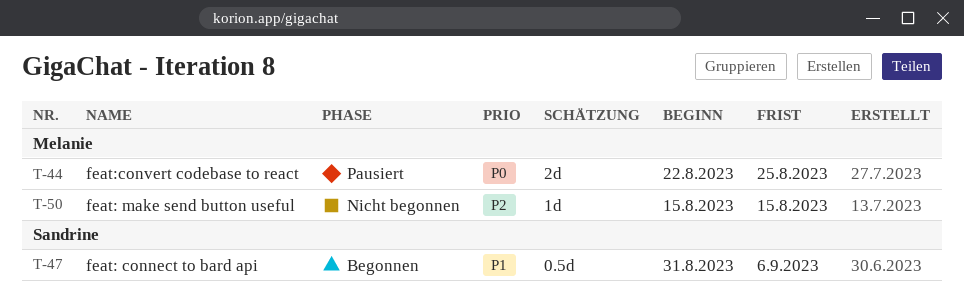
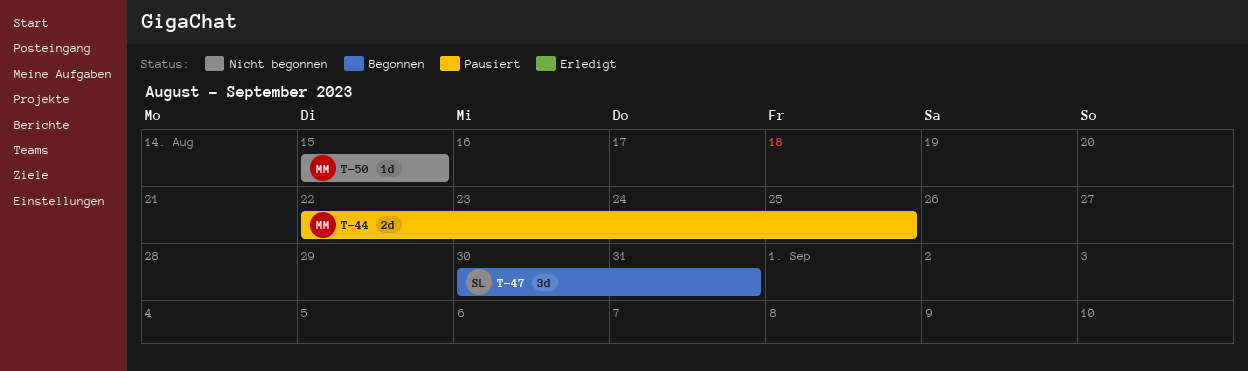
T-47, estimate: 0.5d -> 3d
T-47, start: Aug 31 -> Aug 30
T-47, due: Sep 6 -> Aug 31

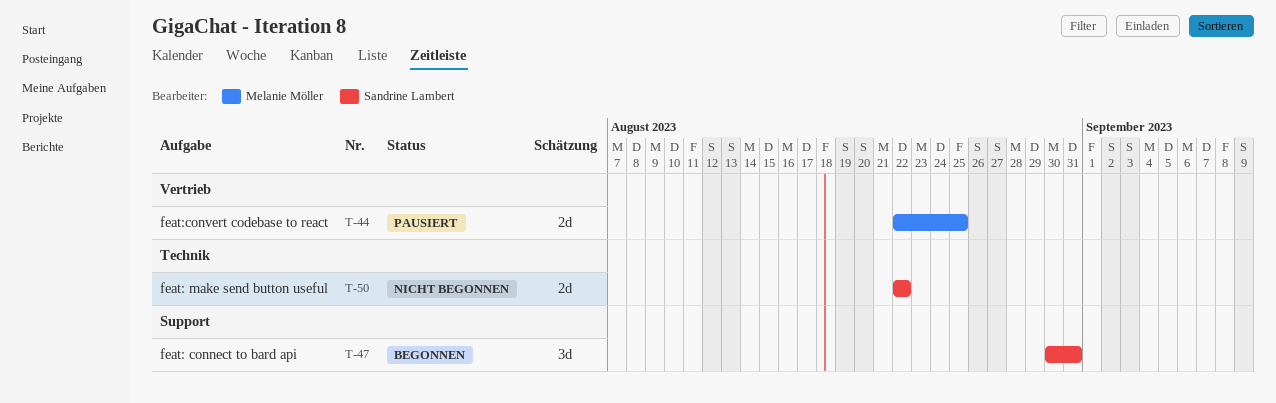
T-50, owner: Melanie Möller -> Sandrine Lambert
T-50, estimate: 1d -> 2d
T-50, start: Aug 15 -> Aug 22
T-50, due: Aug 15 -> Aug 22

